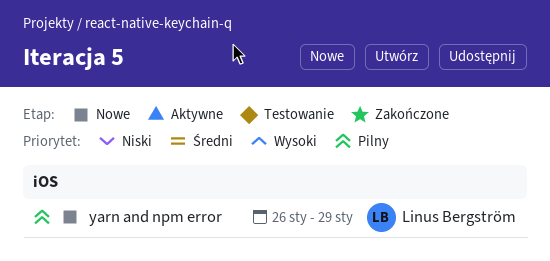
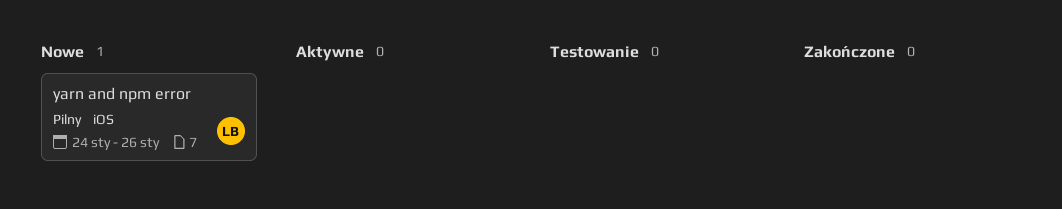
yarn and npm error, start: Jan 26 -> Jan 24
yarn and npm error, due: Jan 29 -> Jan 26

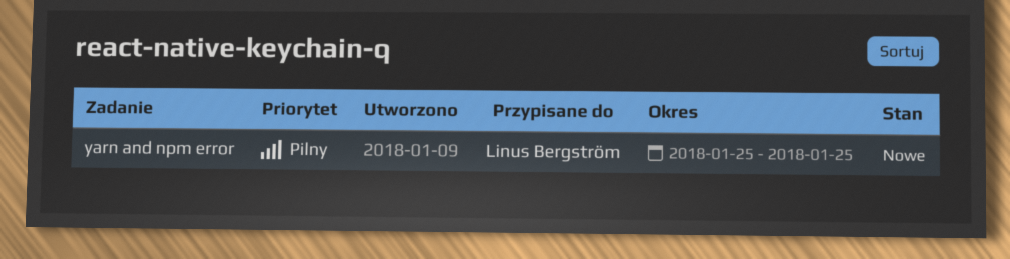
yarn and npm error, start: Jan 24 -> Jan 25
yarn and npm error, due: Jan 26 -> Jan 25

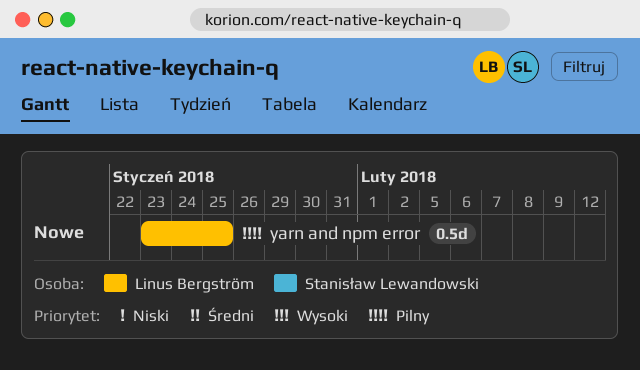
yarn and npm error, start: Jan 25 -> Jan 23

